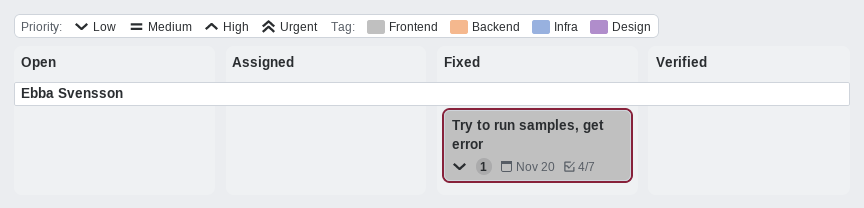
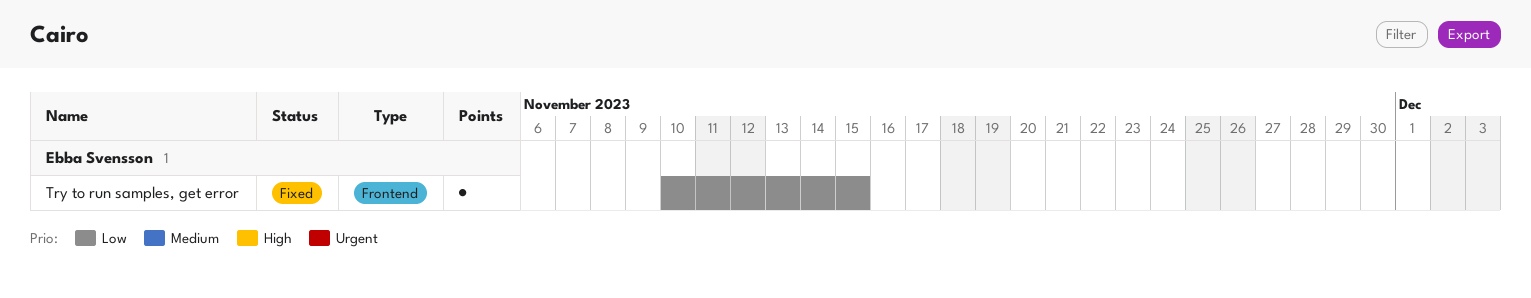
Try to run samples, get error, due: Nov 20 -> Nov 15

